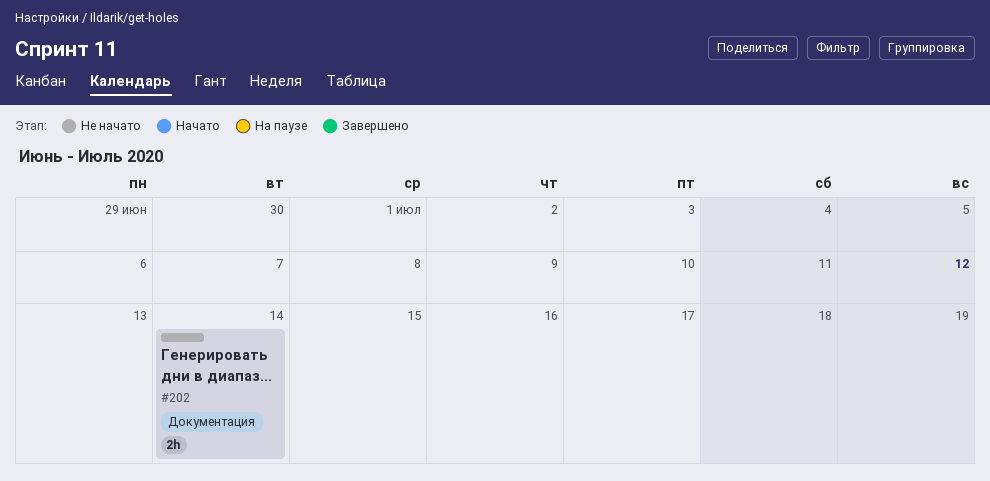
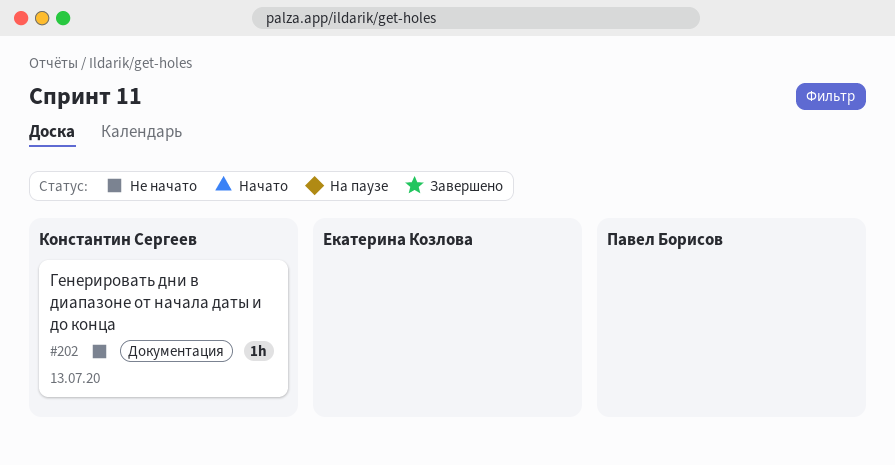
#202, estimate: 2h -> 1h
#202, due: Jul 14 -> Jul 13

